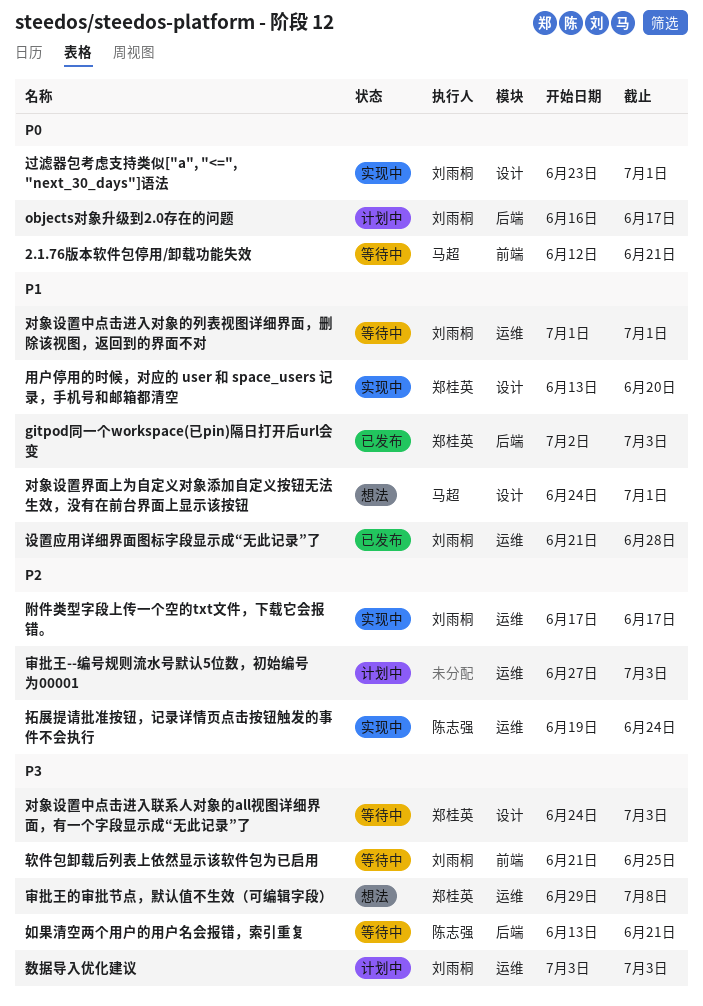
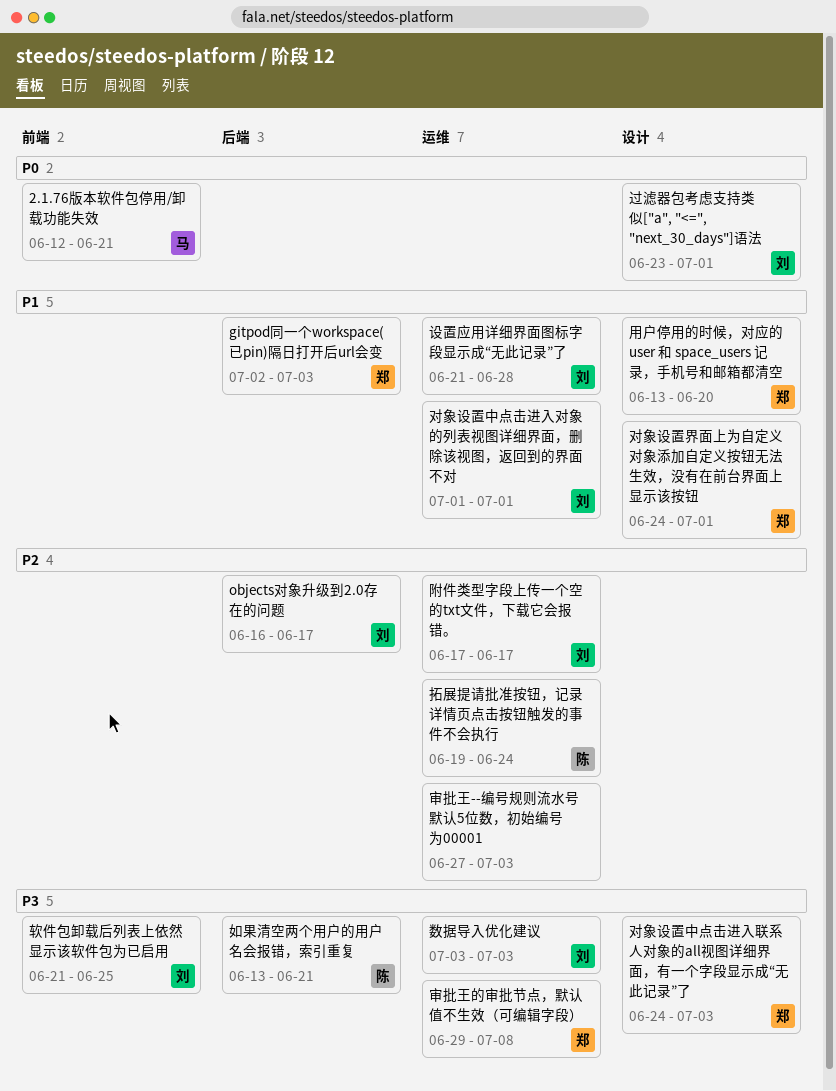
objects对象升级到2.0存在的问题, priority: P0 -> P2
对象设置界面上为自定义对象添加自定义按钮无法生效，没有在前台界面上显示该按钮, owner: 马超 -> 郑桂英

